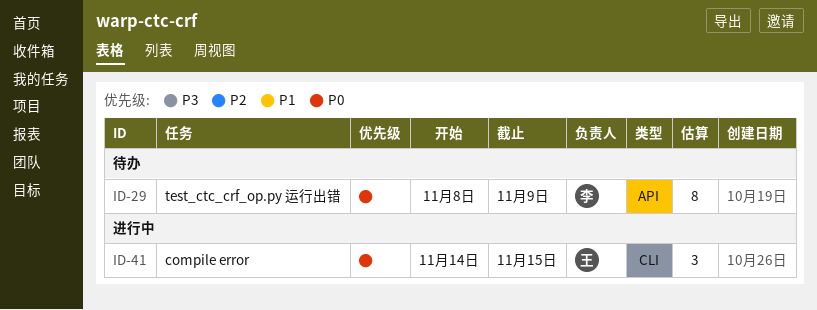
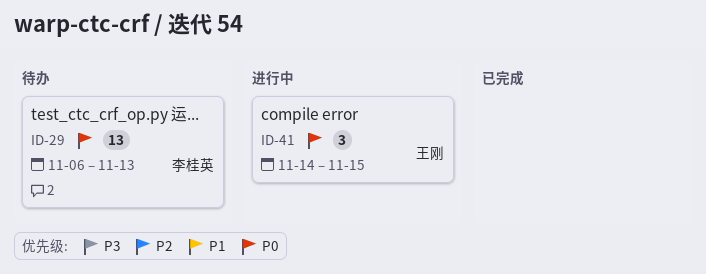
ID-29, estimate: 8 -> 13
ID-29, start: Nov 8 -> Nov 6
ID-29, due: Nov 9 -> Nov 13

